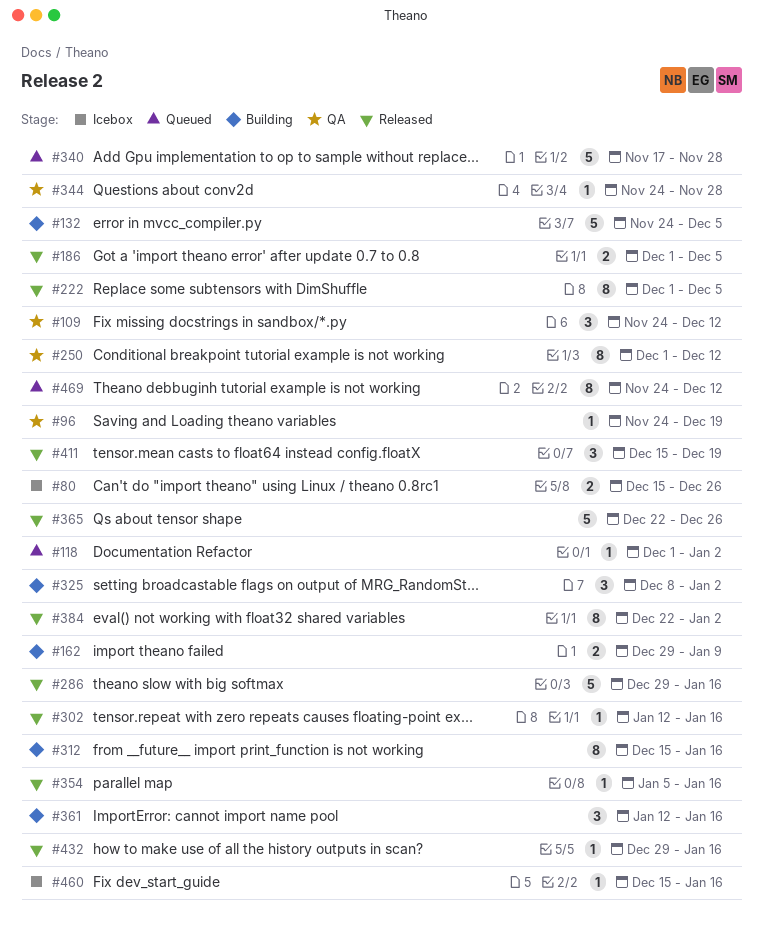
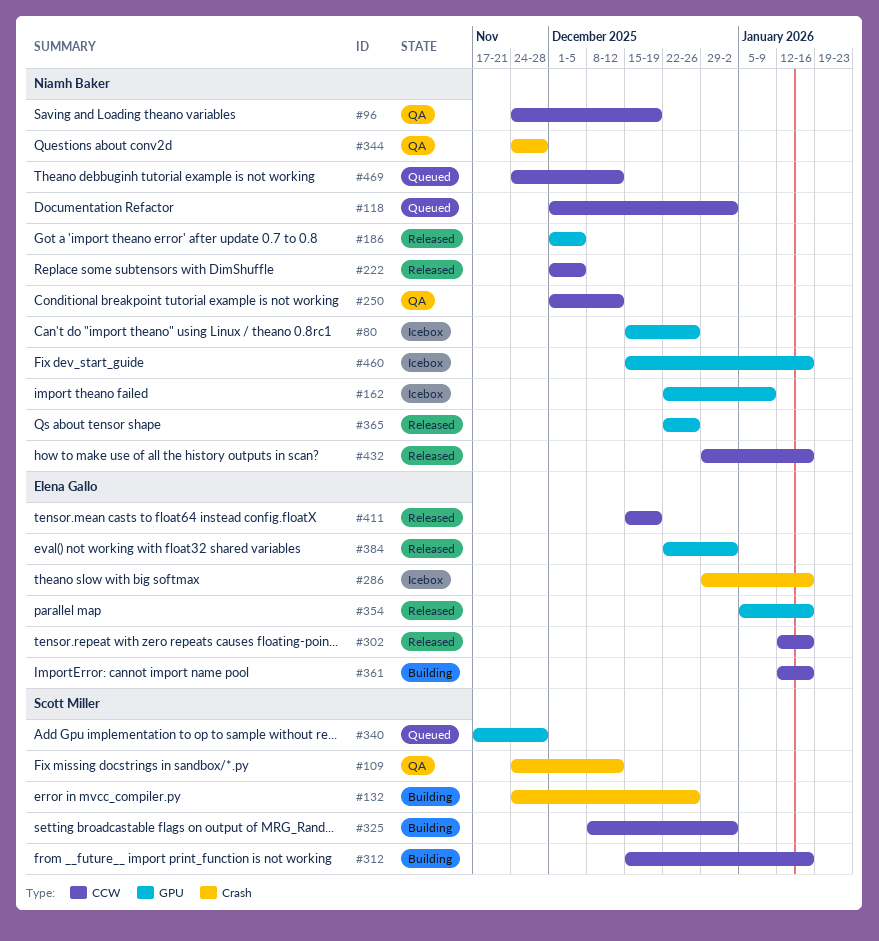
#132, due: Dec 5 -> Dec 26
#162, status: Building -> Icebox
#162, start: Dec 29 -> Dec 22
#286, status: Released -> Icebox

